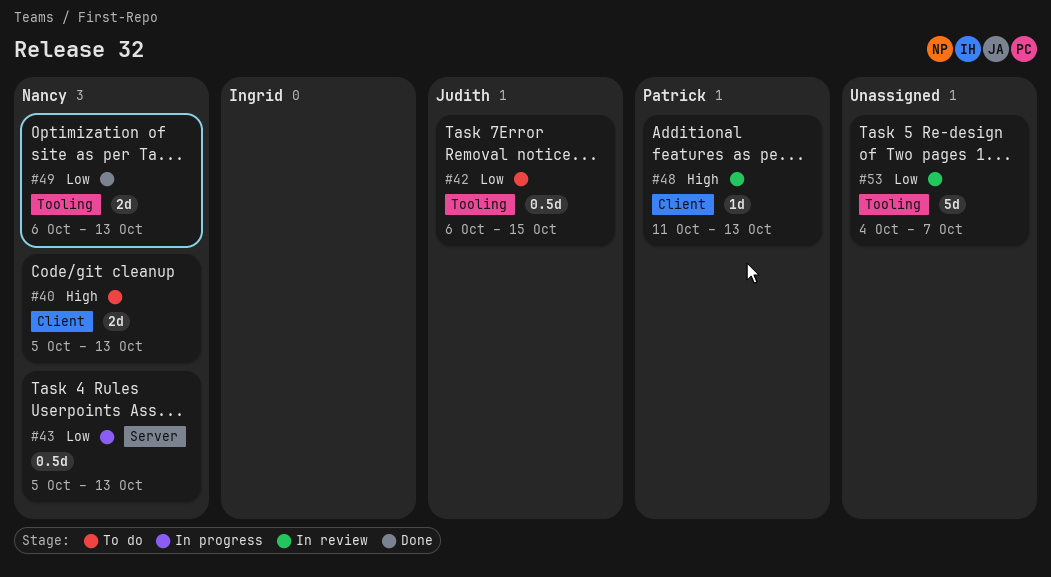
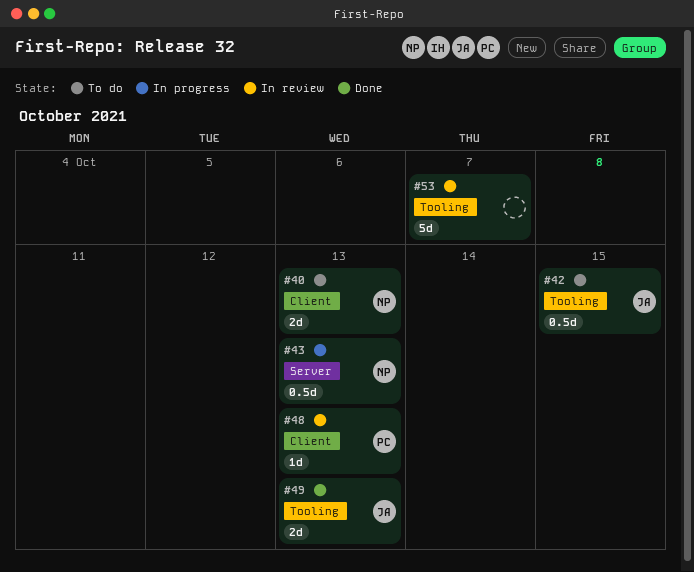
#49, owner: Nancy -> Judith

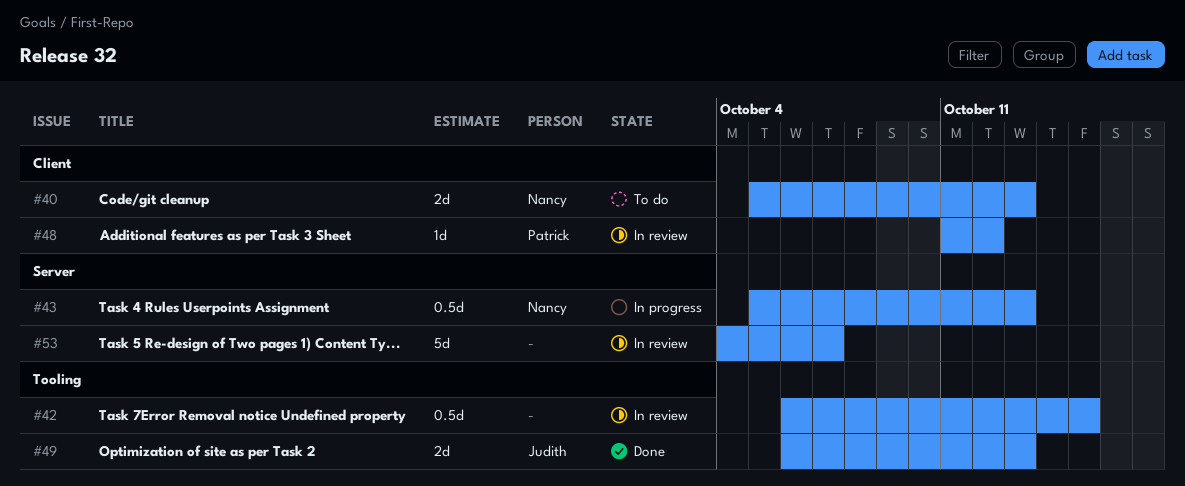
#42, status: To do -> In review
#42, owner: Judith -> none
#48, due: Oct 13 -> Oct 12
#53, label: Tooling -> Server

